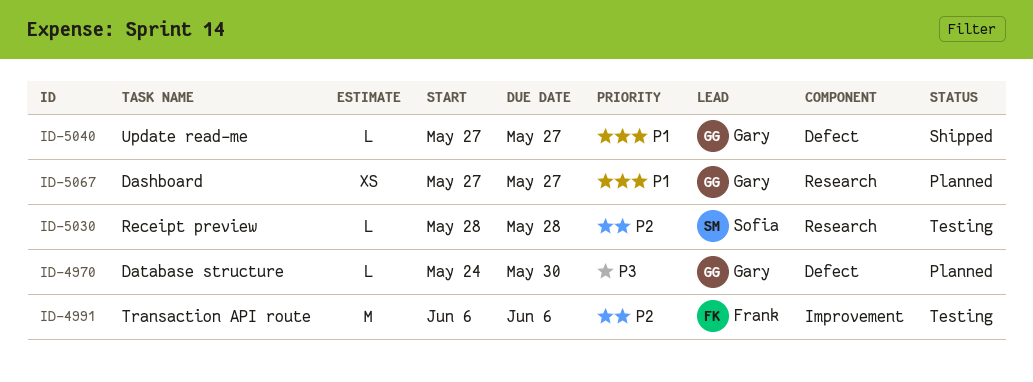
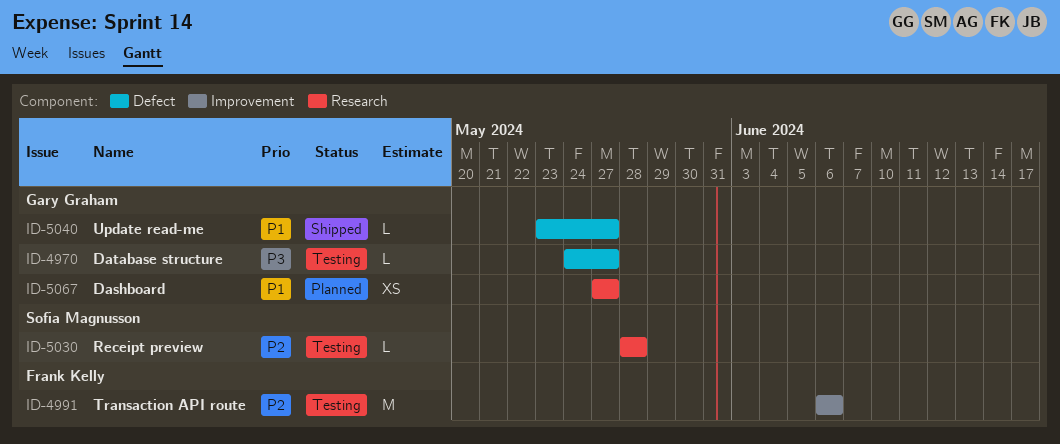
ID-4970, status: Planned -> Testing
ID-4970, due: May 30 -> May 27
ID-5040, start: May 27 -> May 23

